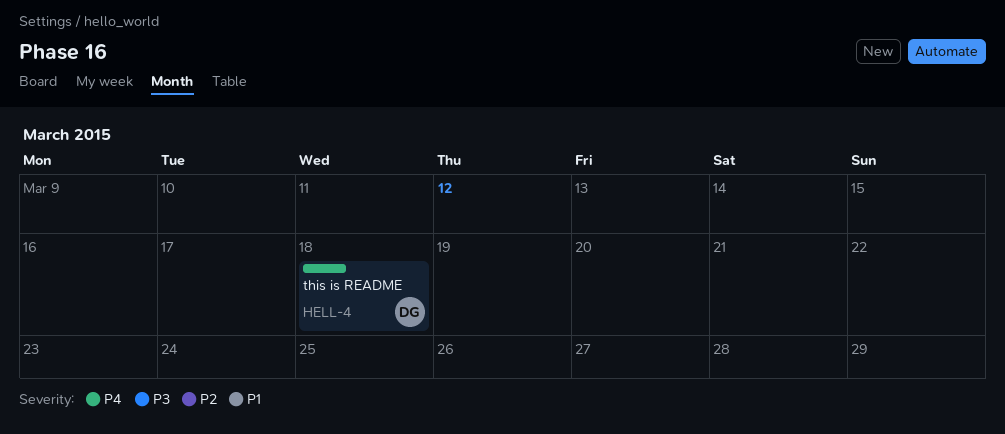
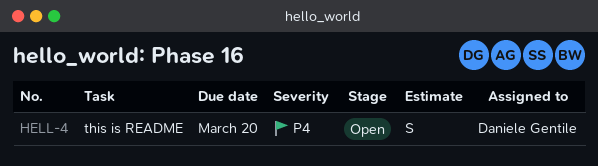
HELL-4, due: Mar 18 -> Mar 20

